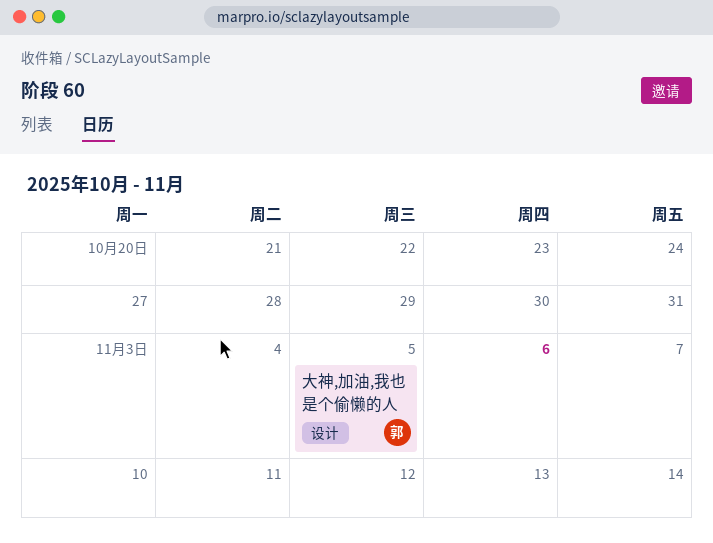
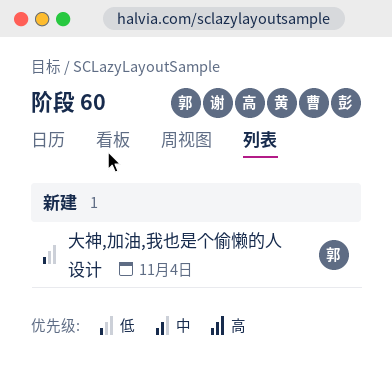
大神,加油,我也是个偷懒的人, due: Nov 5 -> Nov 4

